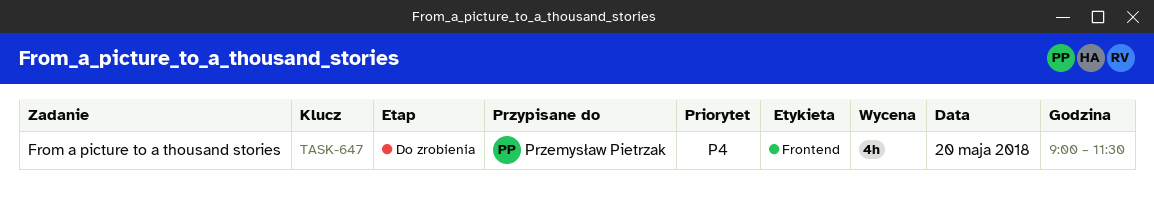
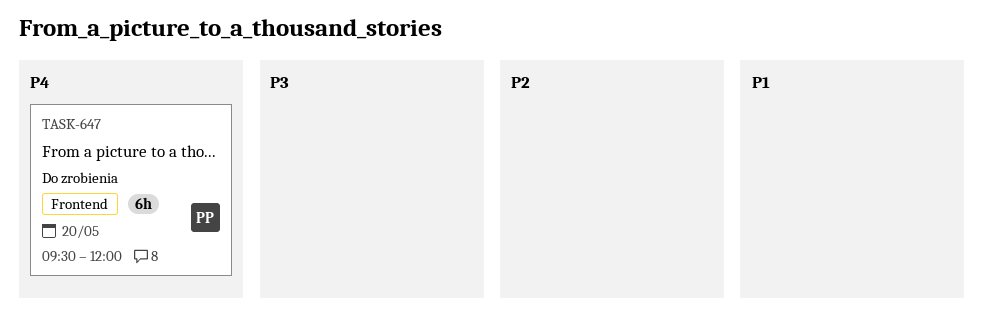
TASK-647, estimate: 4h -> 6h
TASK-647, begins: 09:00 -> 09:30
TASK-647, ends: 11:30 -> 12:00

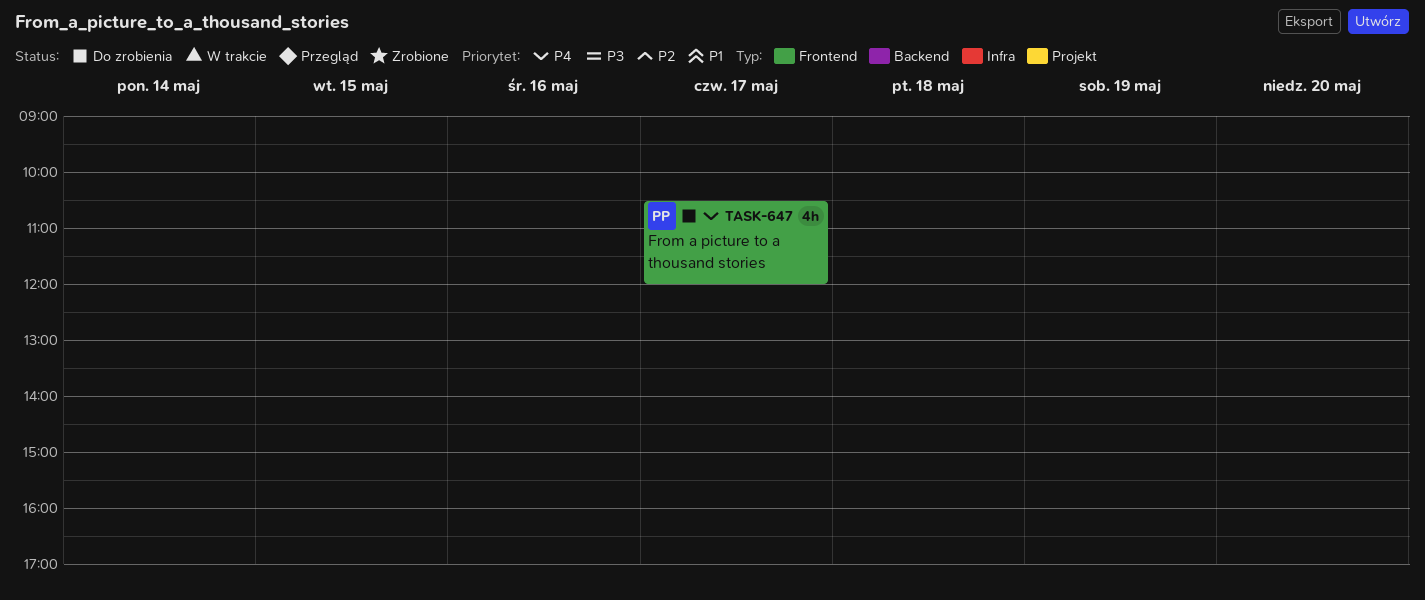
TASK-647, estimate: 6h -> 4h
TASK-647, day: May 20 -> May 17
TASK-647, begins: 09:30 -> 10:30

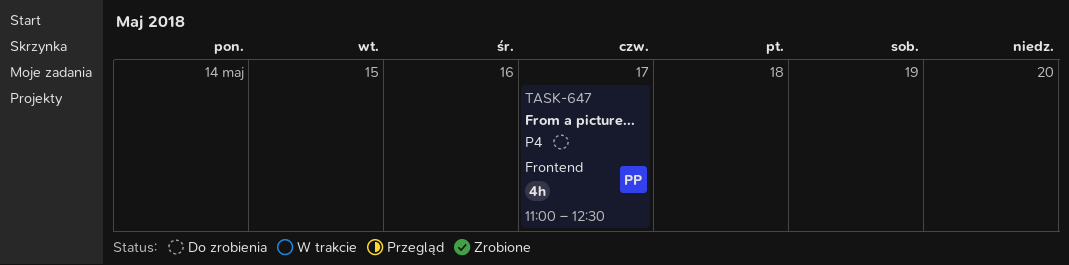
TASK-647, begins: 10:30 -> 11:00
TASK-647, ends: 12:00 -> 12:30

